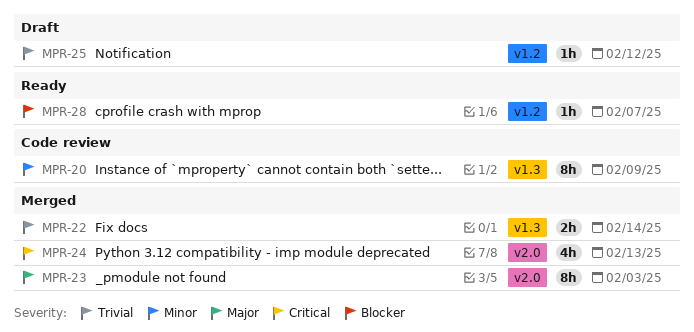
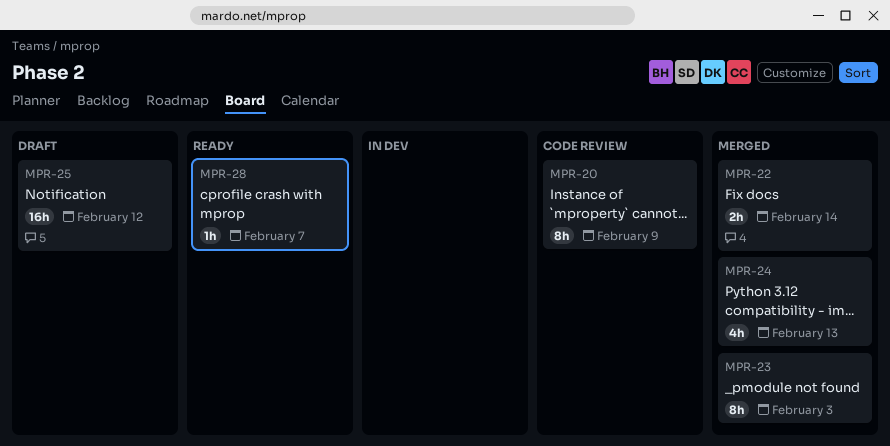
MPR-25, estimate: 1h -> 16h

